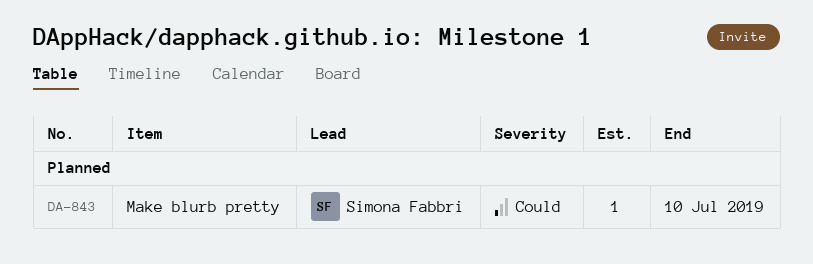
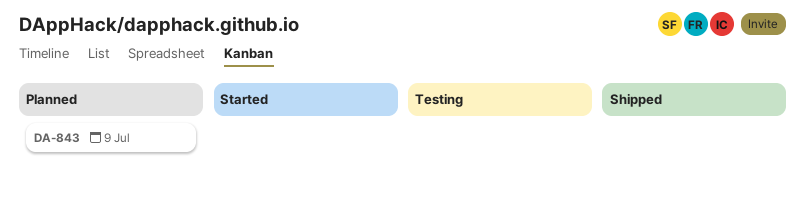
DA-843, due: Jul 10 -> Jul 9

